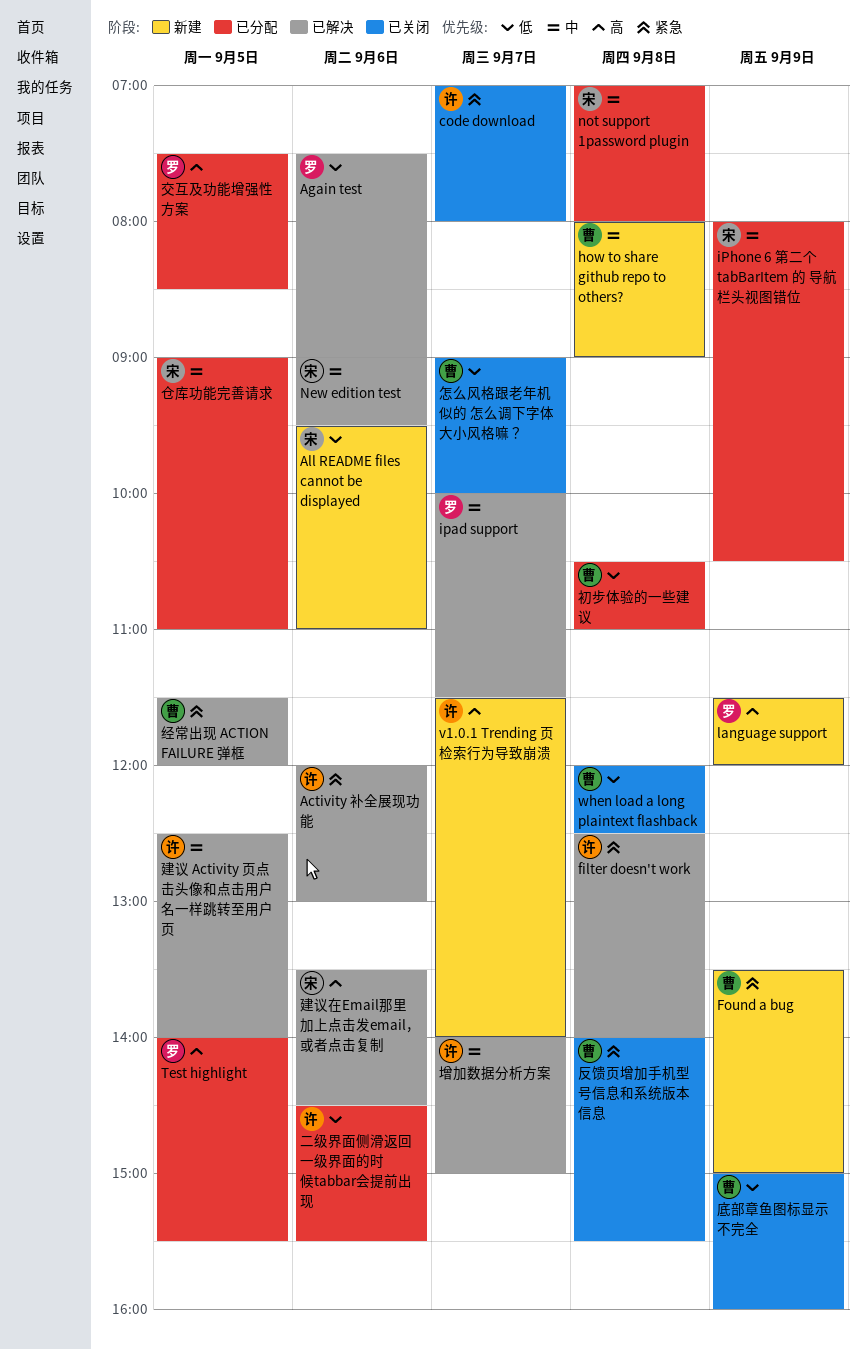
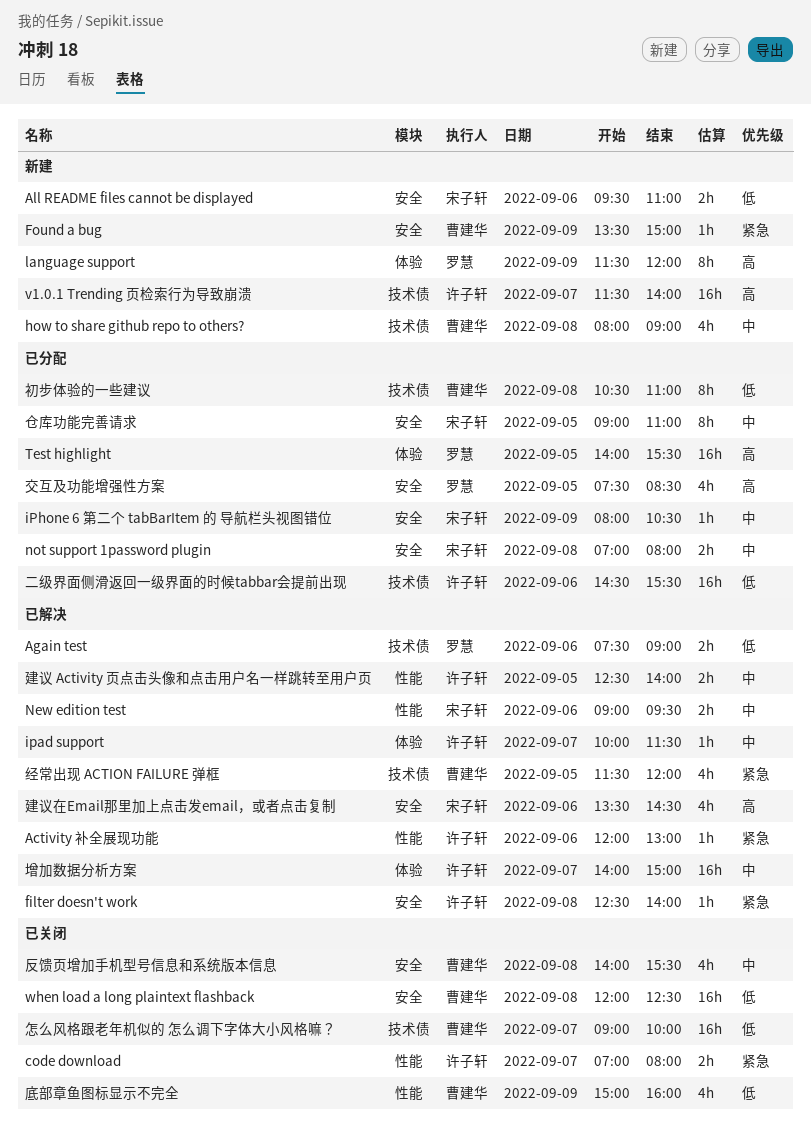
ipad support, owner: 罗慧 -> 许子轩
反馈页增加手机型号信息和系统版本信息, priority: 紧急 -> 中

